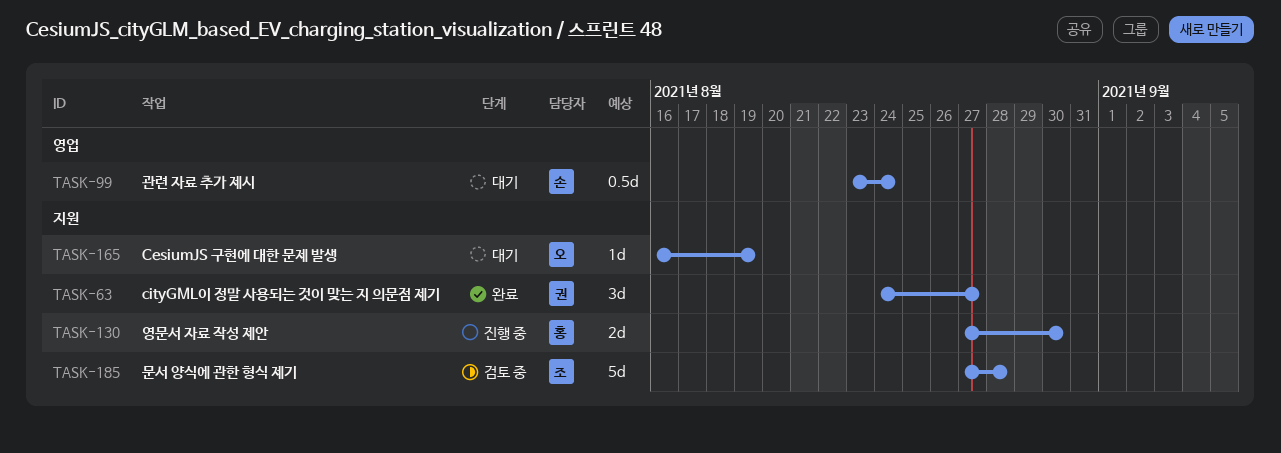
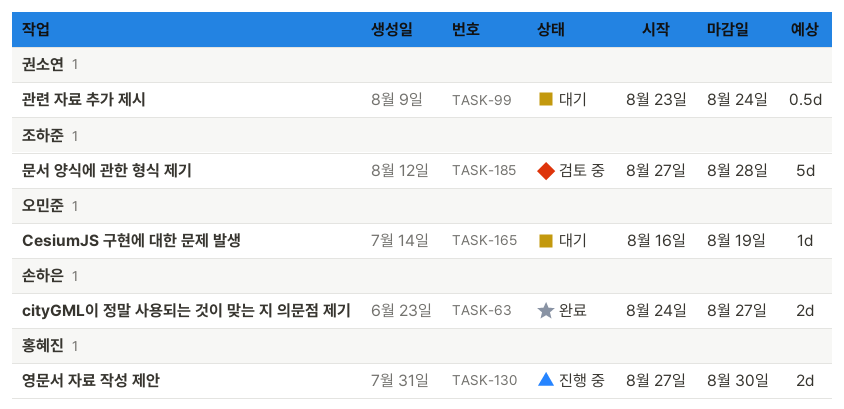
TASK-63, owner: 권소연 -> 손하은
TASK-63, estimate: 3d -> 2d
TASK-99, owner: 손하은 -> 권소연

